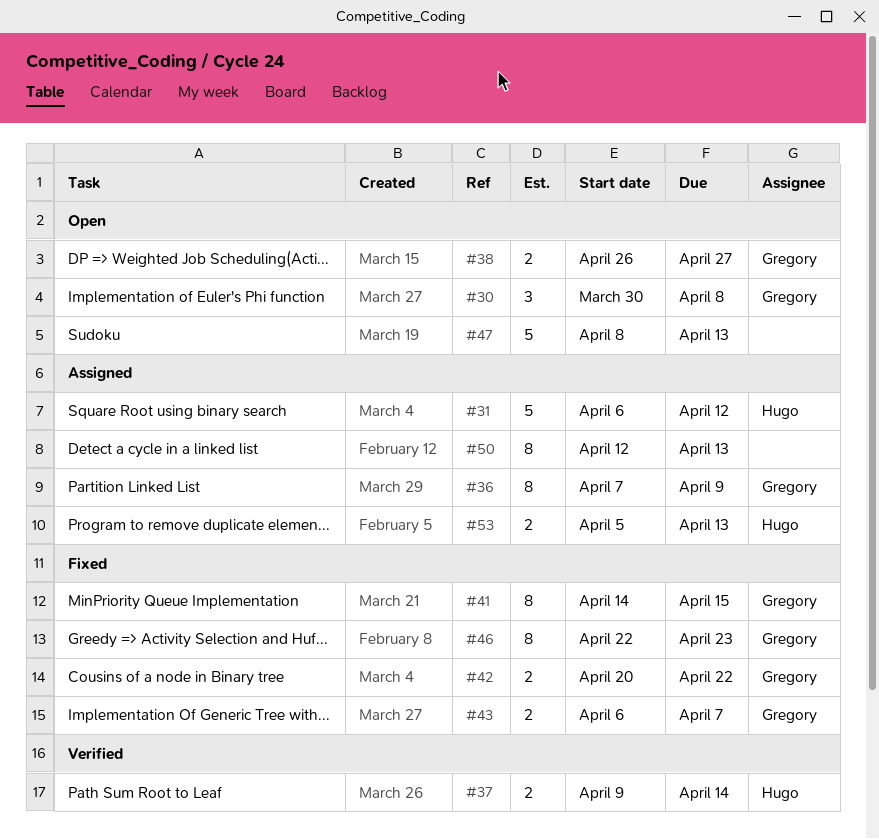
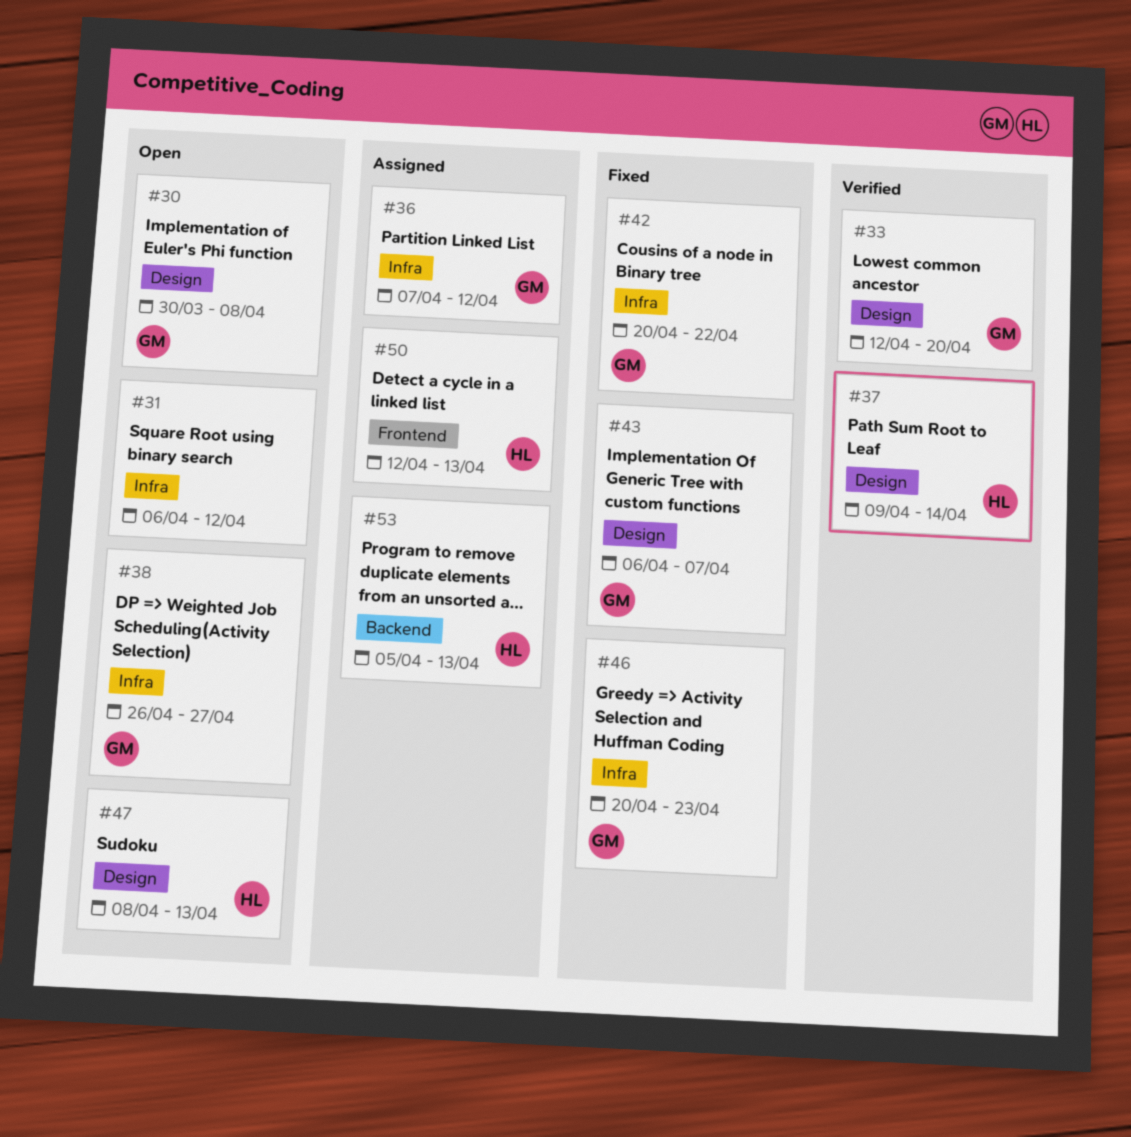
#31, status: Assigned -> Open
#31, owner: Hugo -> none
#33: none -> present
#36, due: Apr 9 -> Apr 12
#41: present -> none
#46, start: Apr 22 -> Apr 20
#47, owner: none -> Hugo
#50, owner: none -> Hugo

